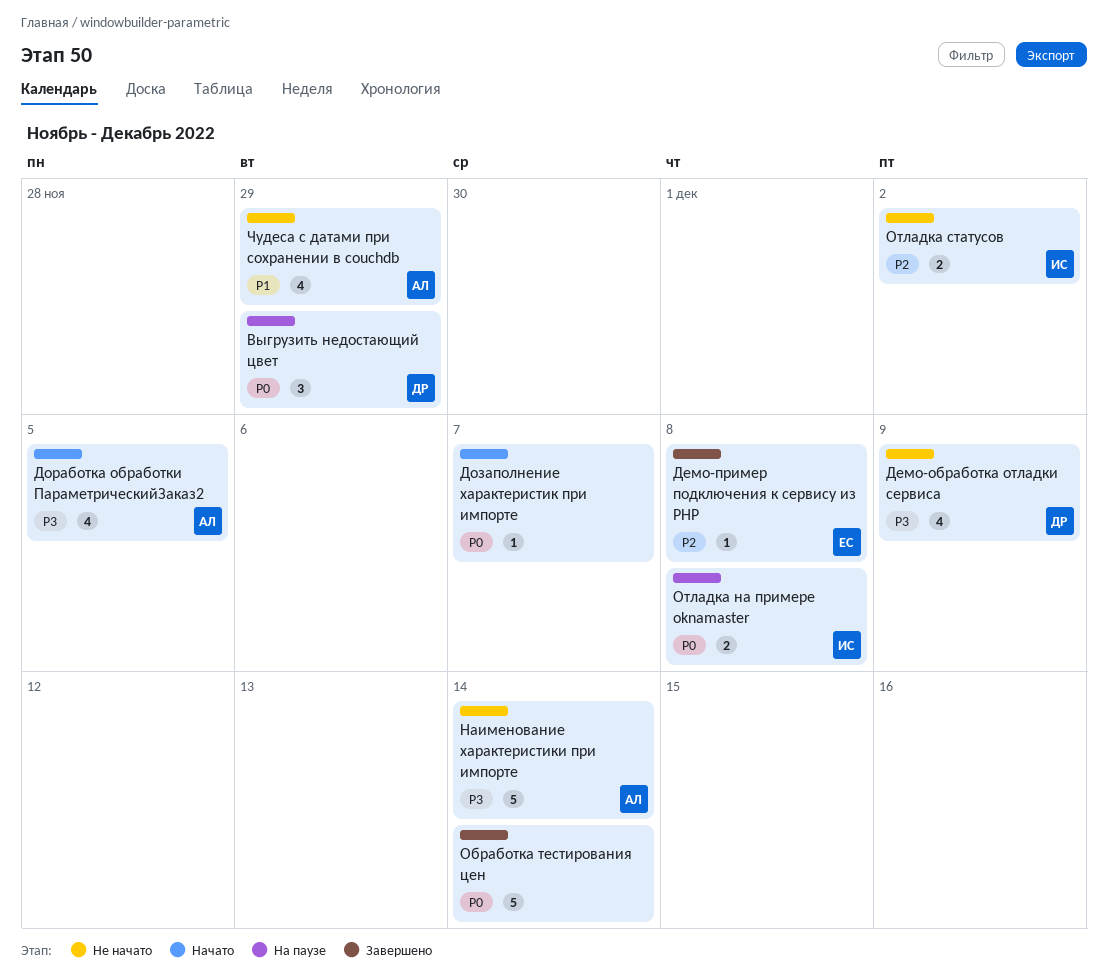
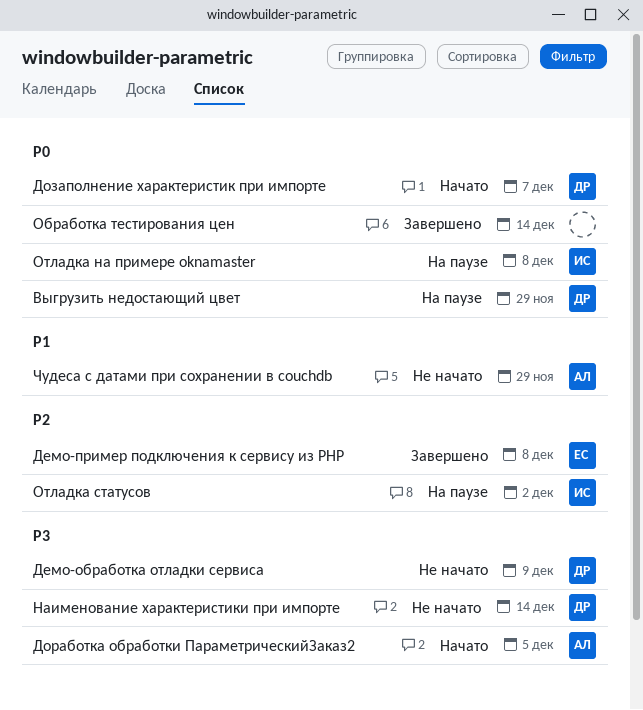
Дозаполнение характеристик при импорте, owner: none -> ДР
Наименование характеристики при импорте, owner: АЛ -> ДР
Отладка статусов, status: Не начато -> На паузе

